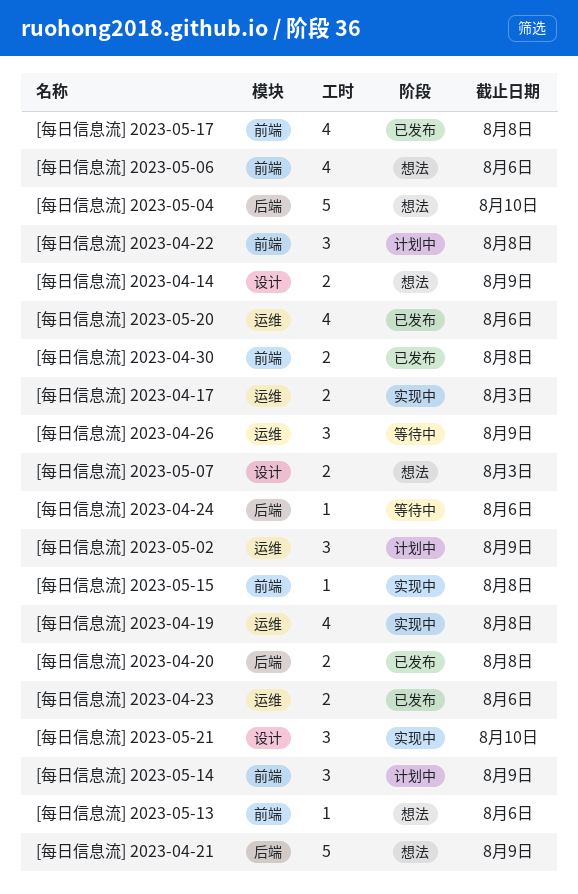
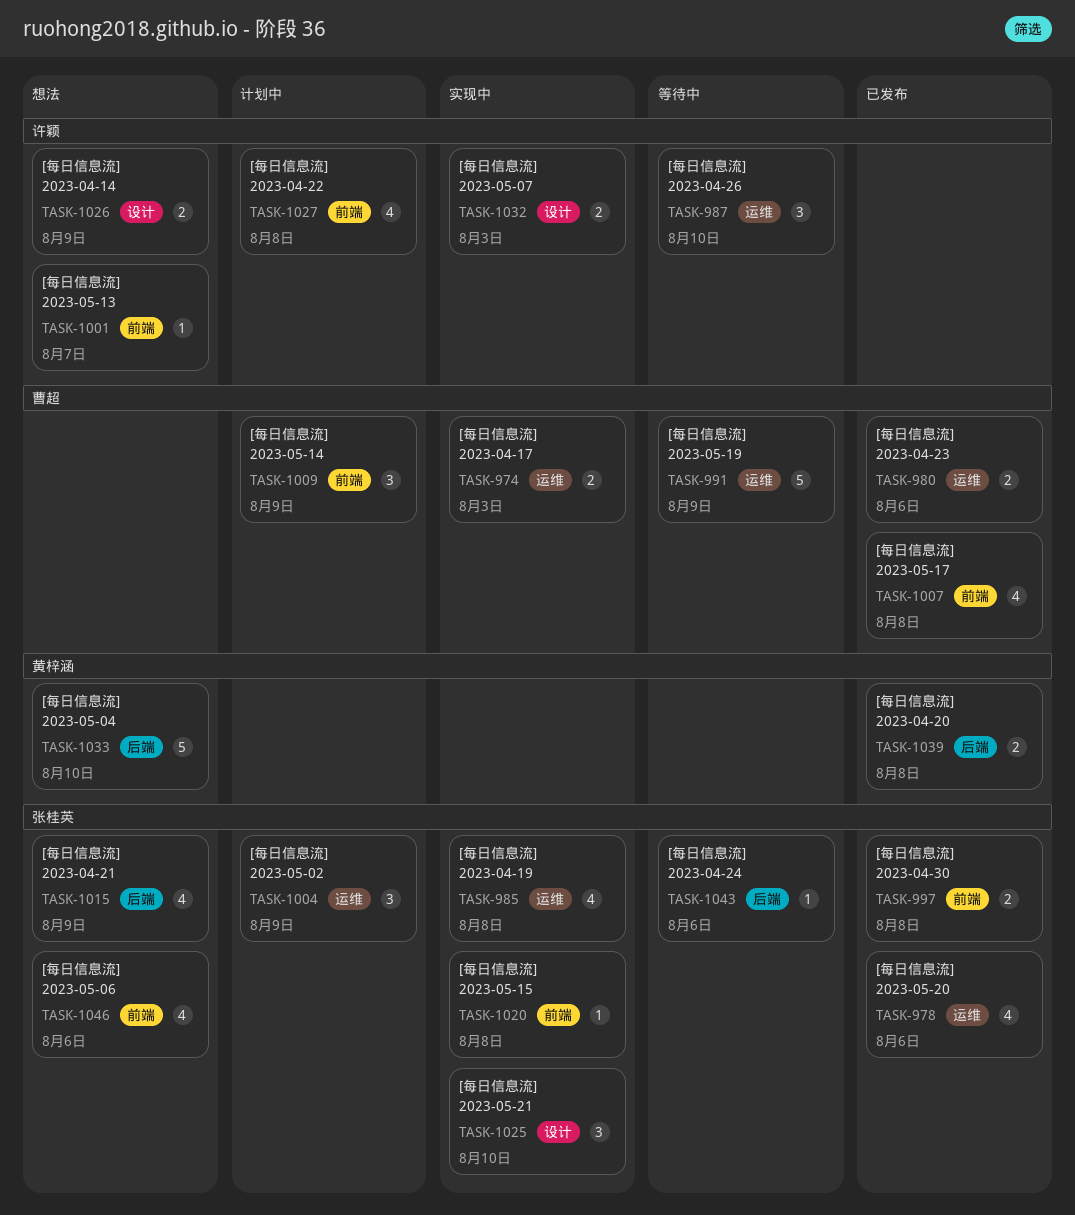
[每日信息流] 2023-04-21, estimate: 5 -> 4
[每日信息流] 2023-04-22, estimate: 3 -> 4
[每日信息流] 2023-04-26, due: Aug 9 -> Aug 10
[每日信息流] 2023-05-07, status: 想法 -> 实现中
[每日信息流] 2023-05-13, due: Aug 6 -> Aug 7
[每日信息流] 2023-05-19: none -> present

